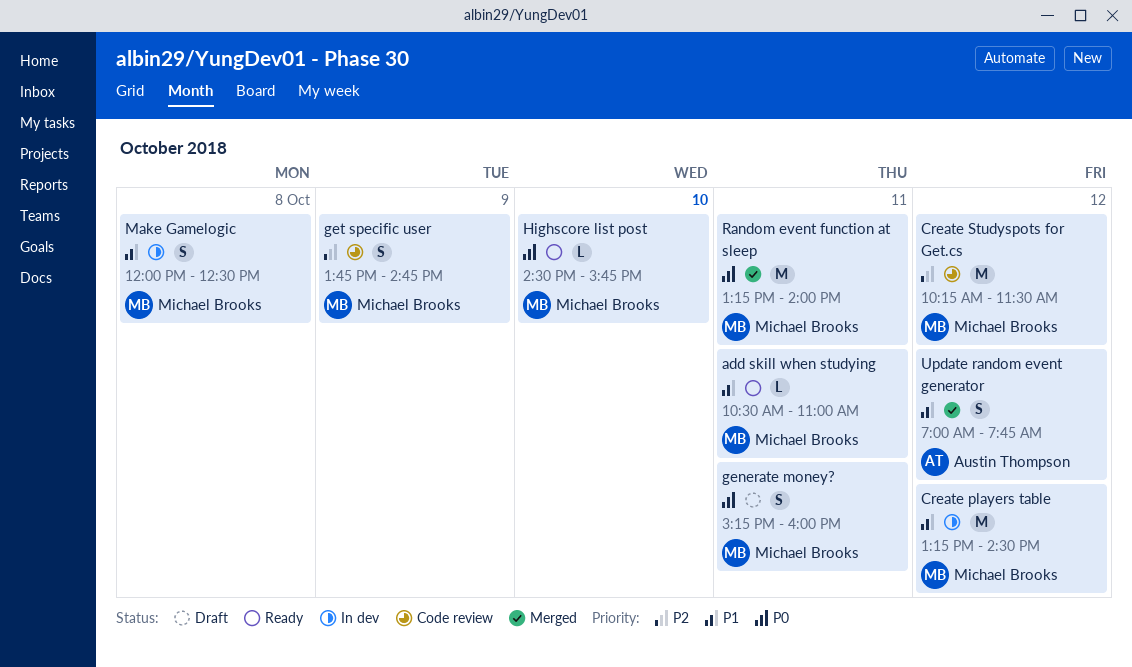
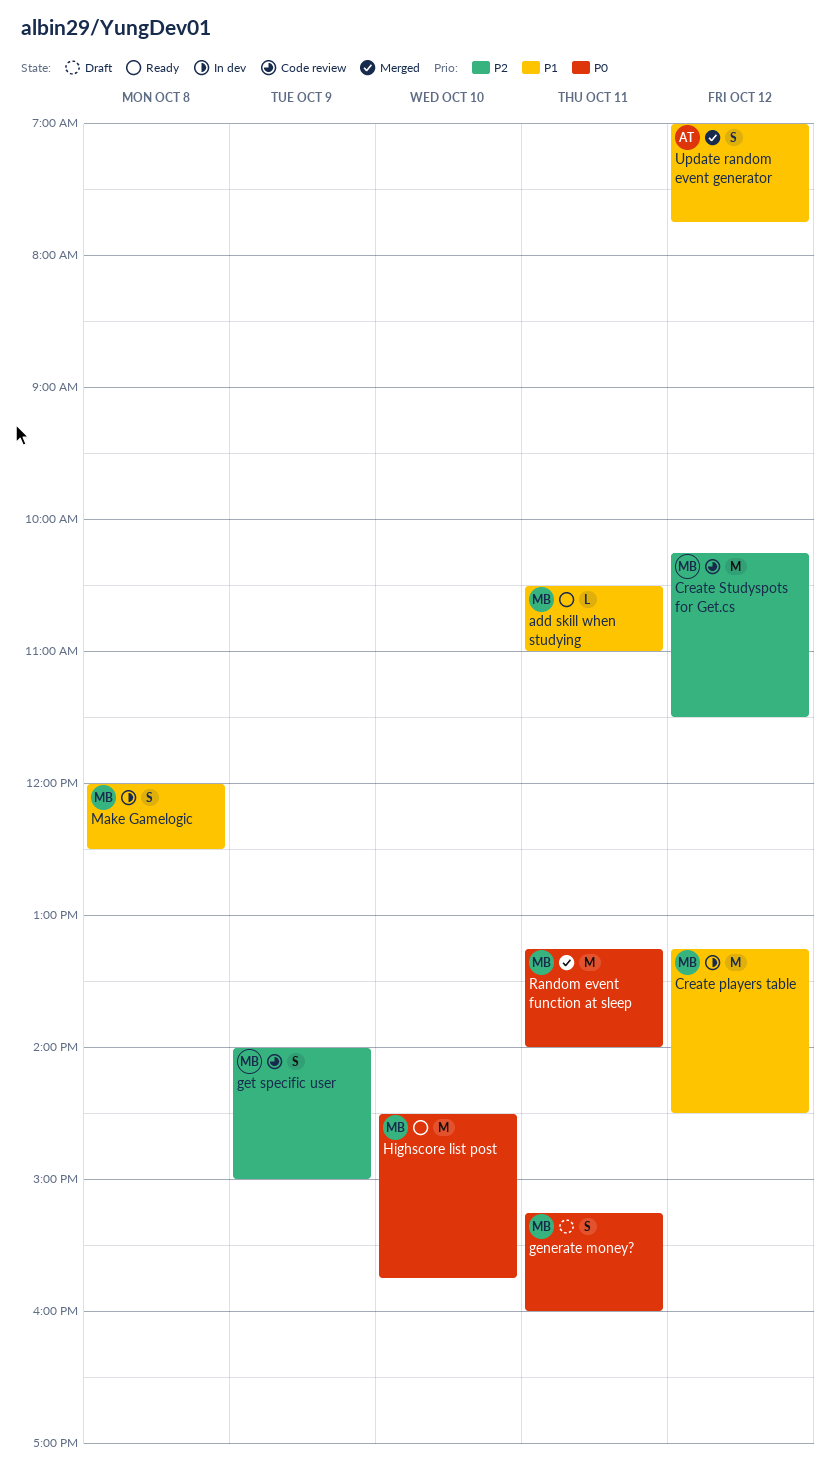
get specific user, begins: 13:45 -> 14:00
get specific user, ends: 14:45 -> 15:00
Highscore list post, estimate: L -> M

